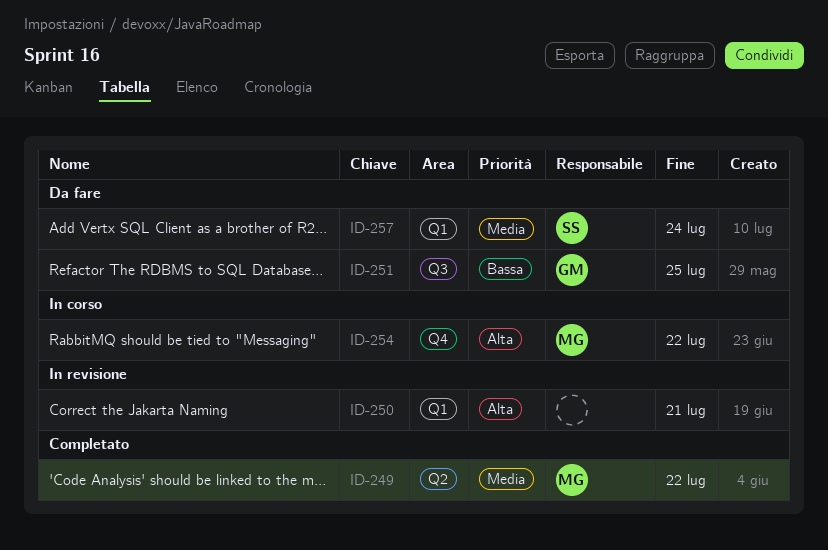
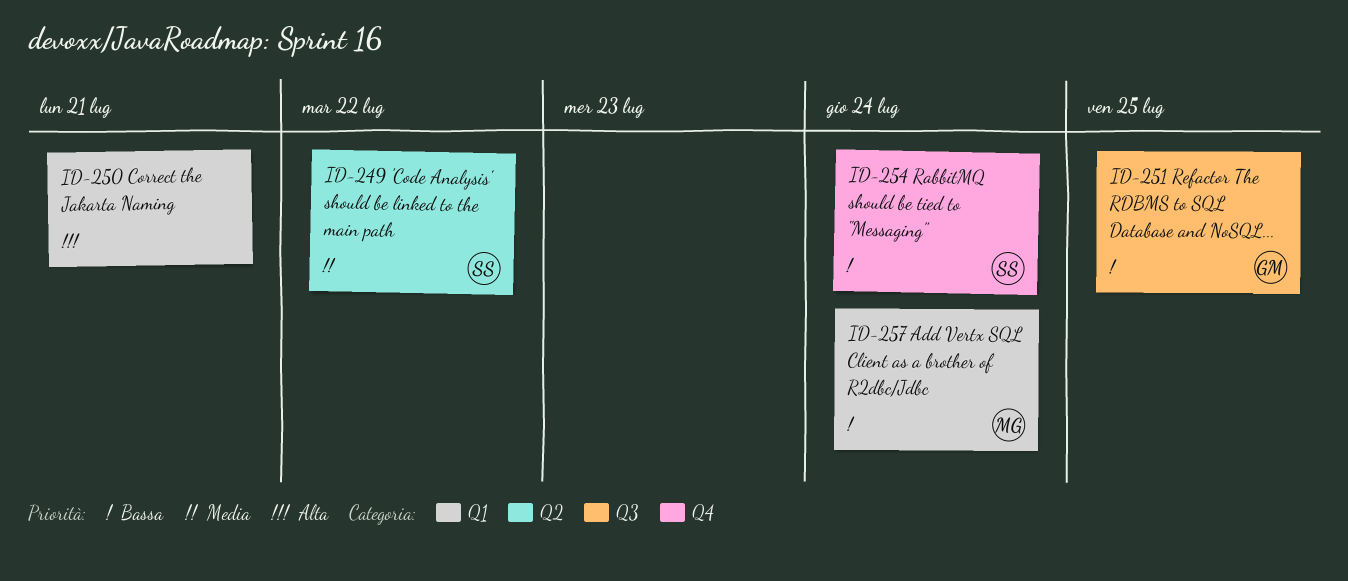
ID-249, owner: MG -> SS
ID-254, owner: MG -> SS
ID-254, priority: Alta -> Bassa
ID-254, due: Jul 22 -> Jul 24
ID-257, owner: SS -> MG
ID-257, priority: Media -> Bassa

